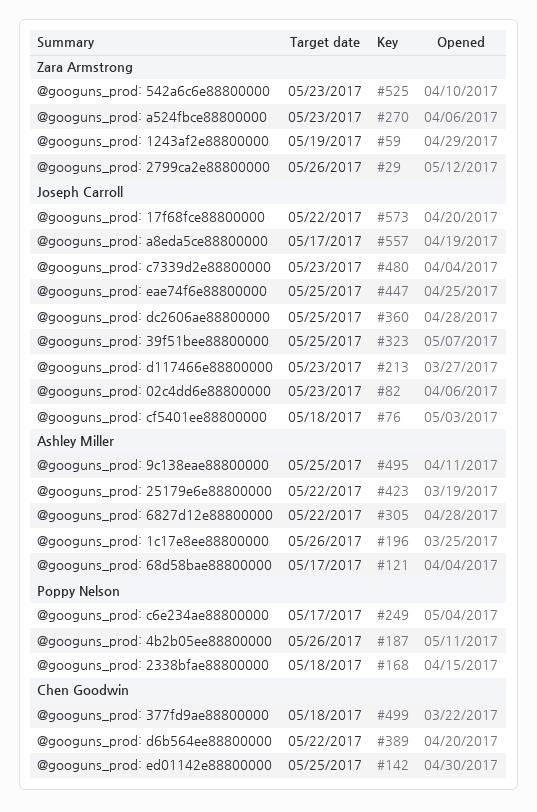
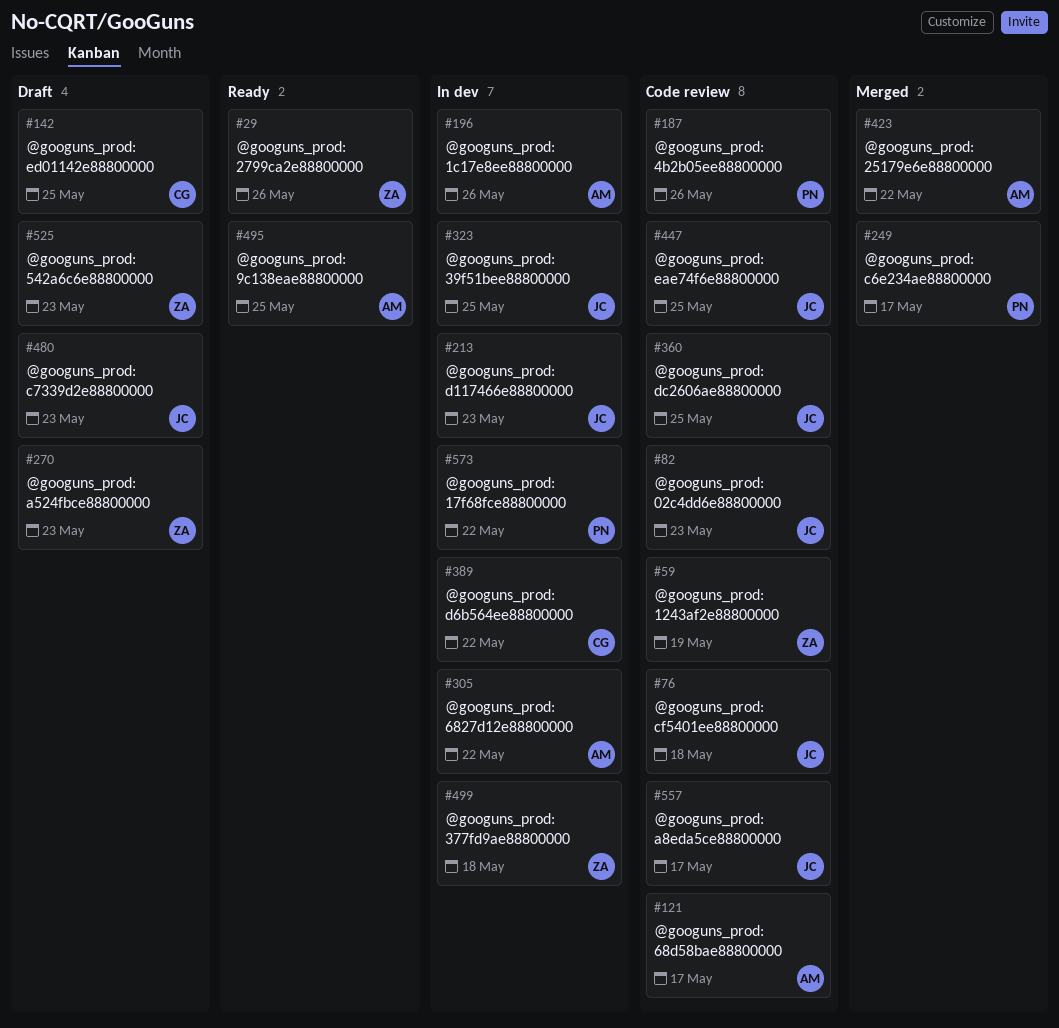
#168: present -> none
#499, owner: Chen Goodwin -> Zara Armstrong
#573, owner: Joseph Carroll -> Poppy Nelson

